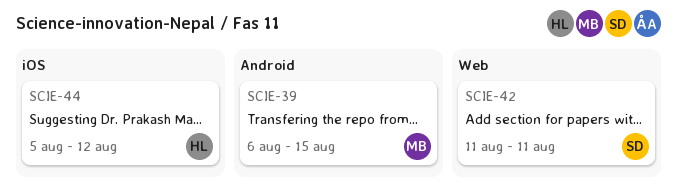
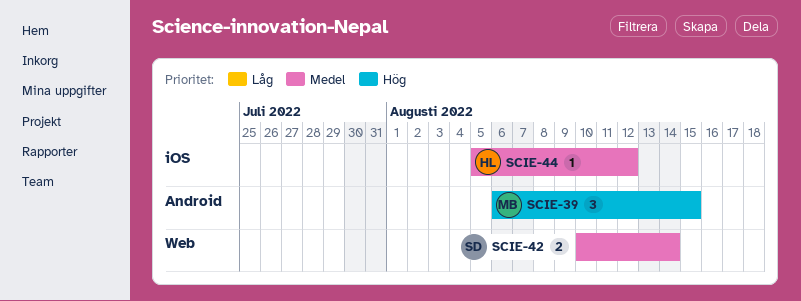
SCIE-42, start: Aug 11 -> Aug 10
SCIE-42, due: Aug 11 -> Aug 14

